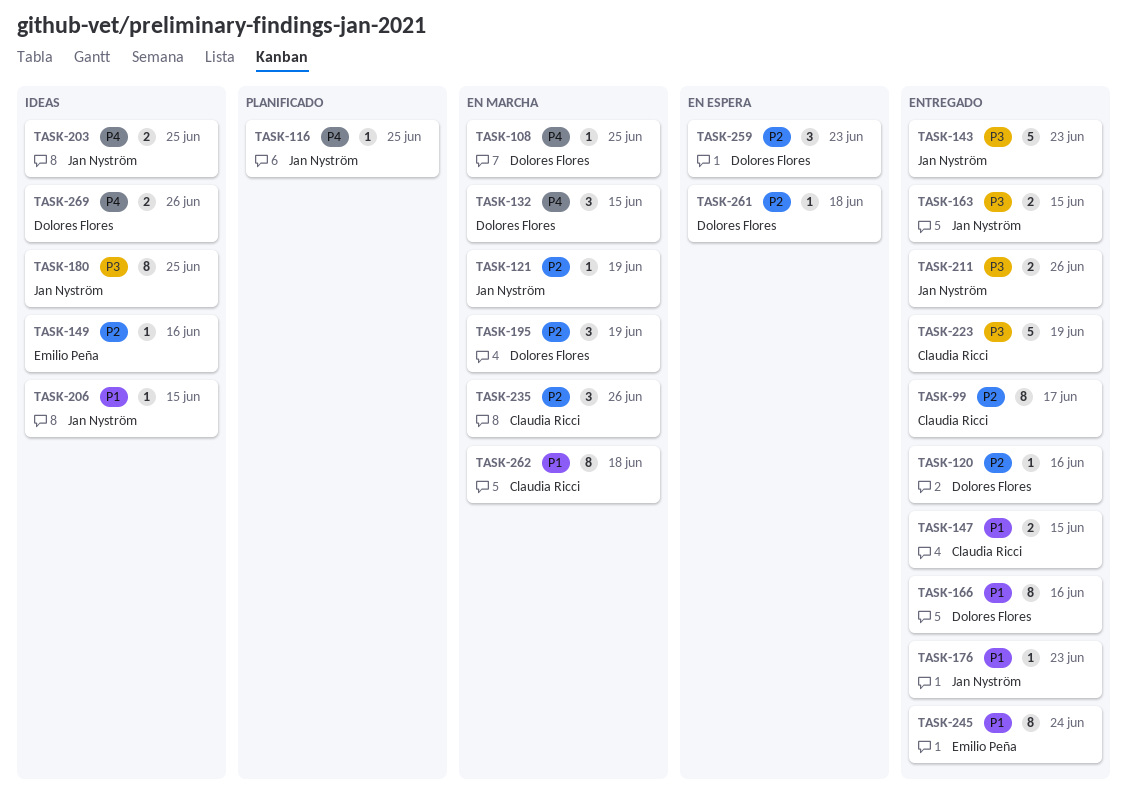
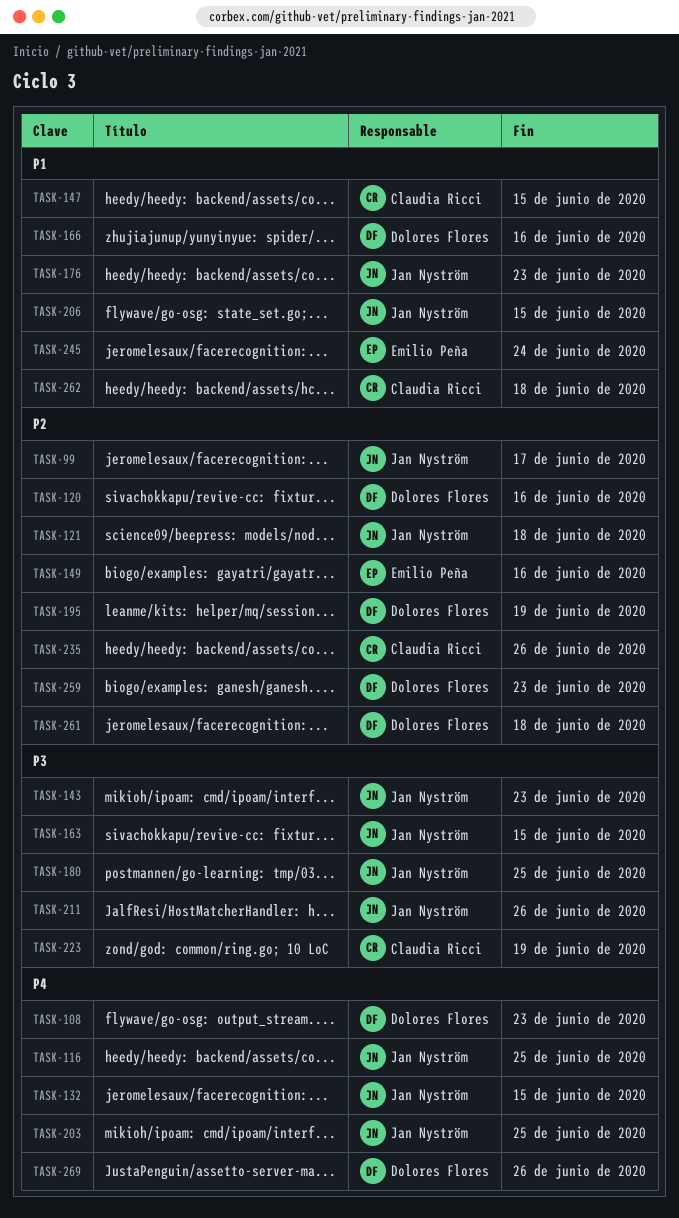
TASK-99, owner: Claudia Ricci -> Jan Nyström
TASK-108, due: Jun 25 -> Jun 23
TASK-121, due: Jun 19 -> Jun 18
TASK-132, owner: Dolores Flores -> Jan Nyström

